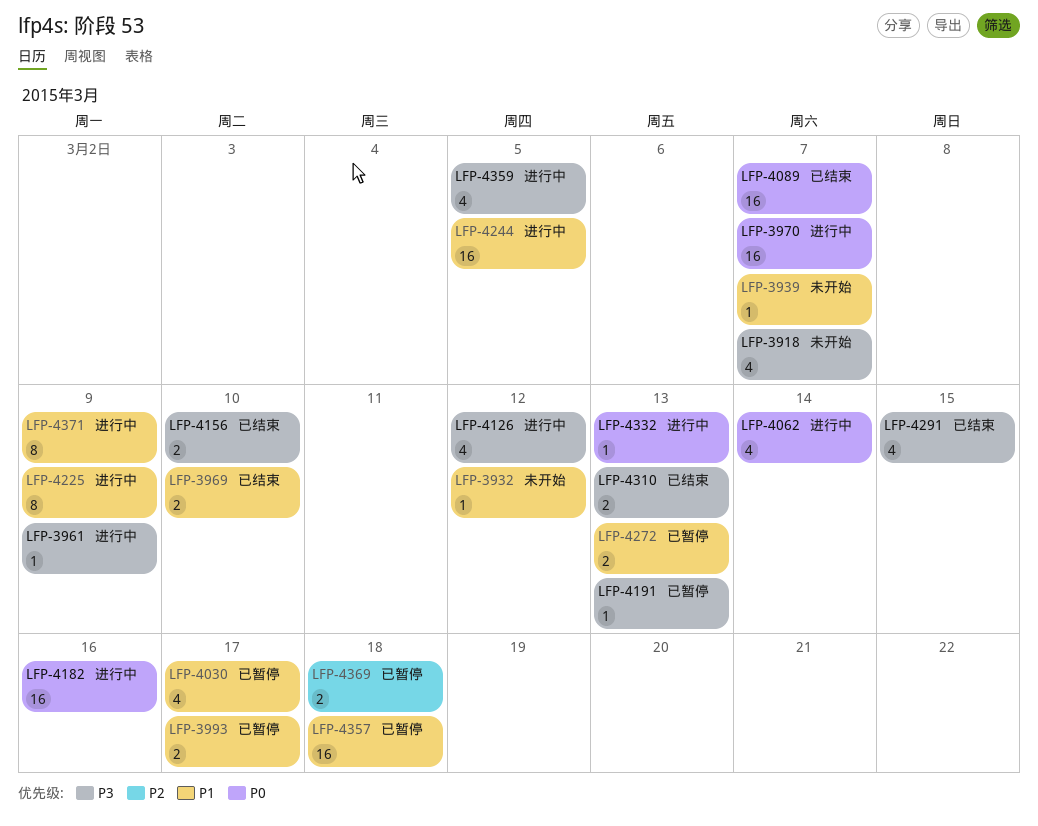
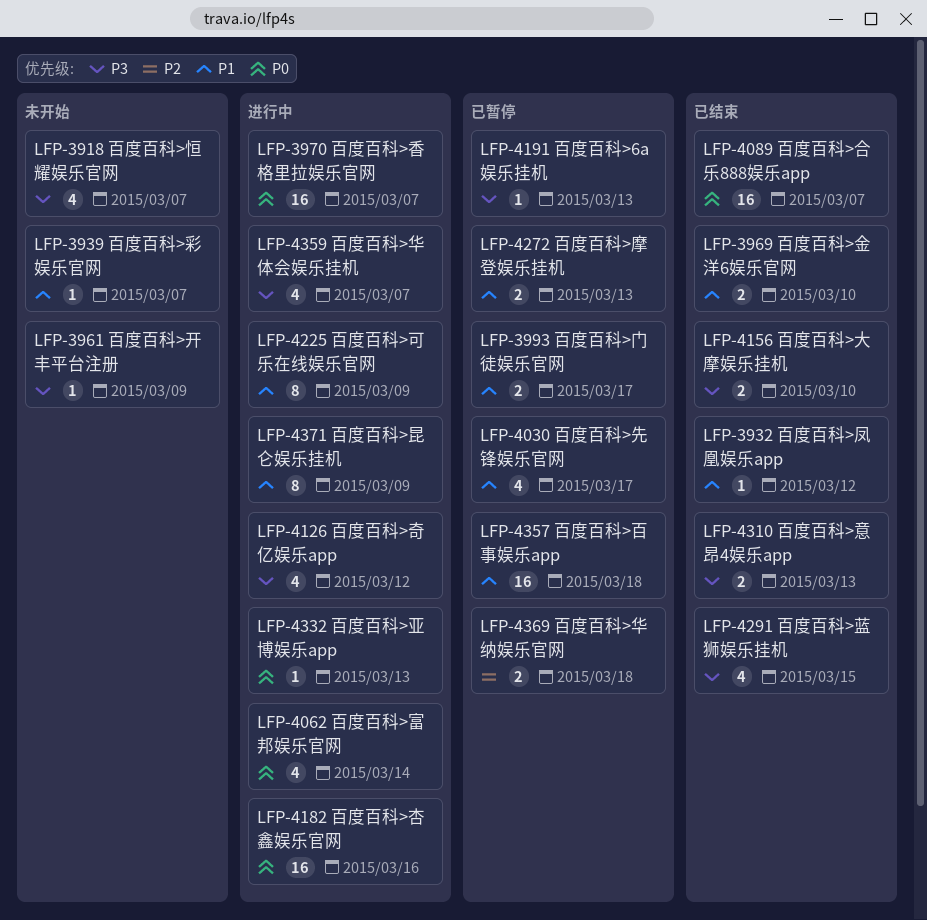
LFP-3932, status: 未开始 -> 已结束
LFP-3961, status: 进行中 -> 未开始
LFP-4244: present -> none
LFP-4359, due: Mar 5 -> Mar 7

